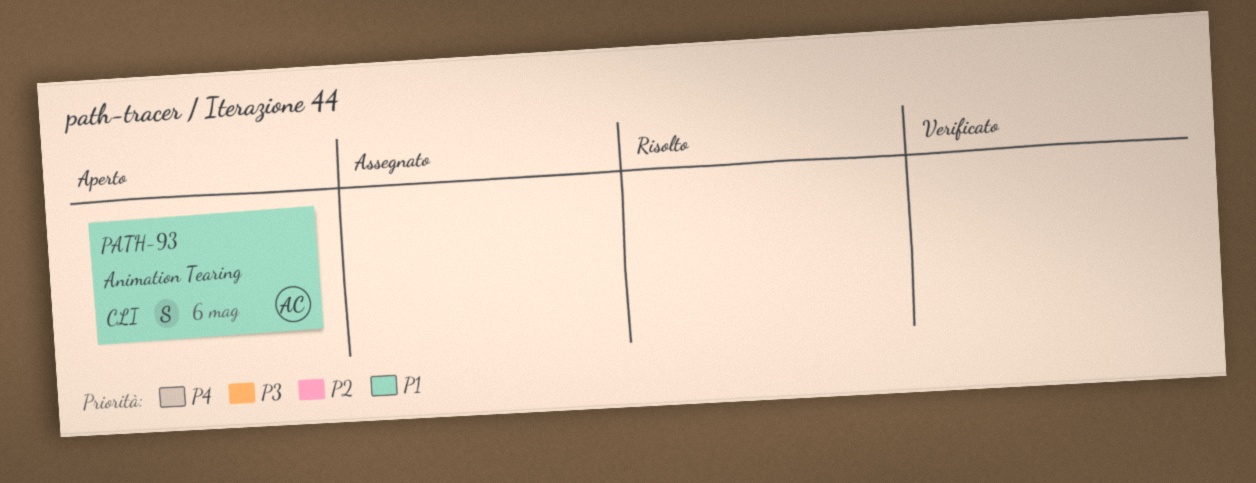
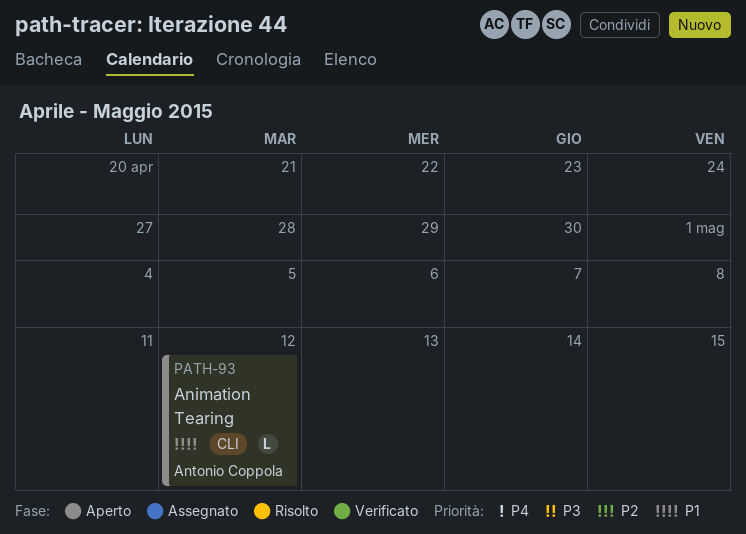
PATH-93, estimate: S -> L
PATH-93, due: May 6 -> May 12

